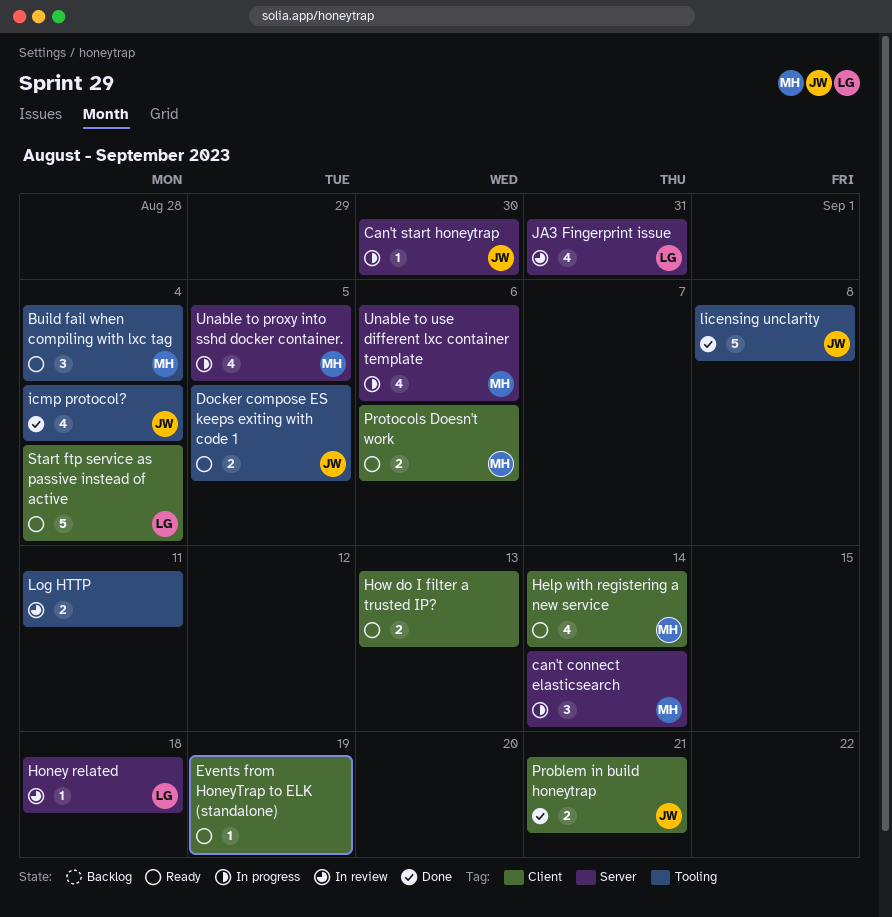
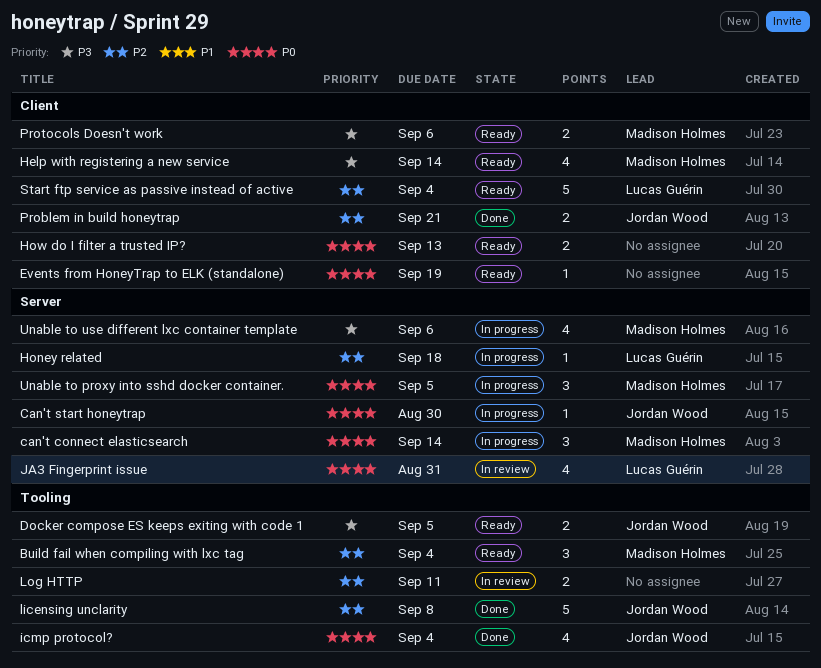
Honey related, status: In review -> In progress
Unable to proxy into sshd docker container., estimate: 4 -> 3

